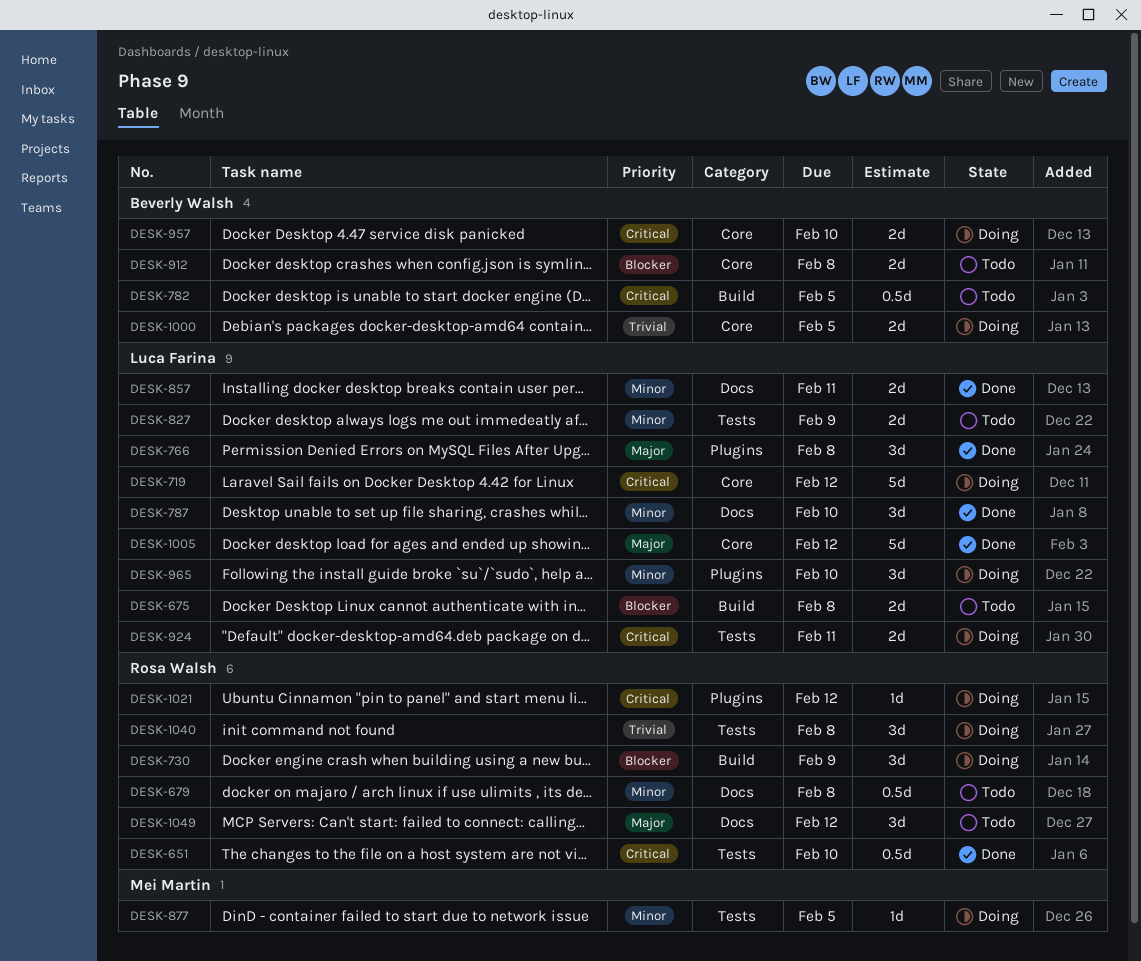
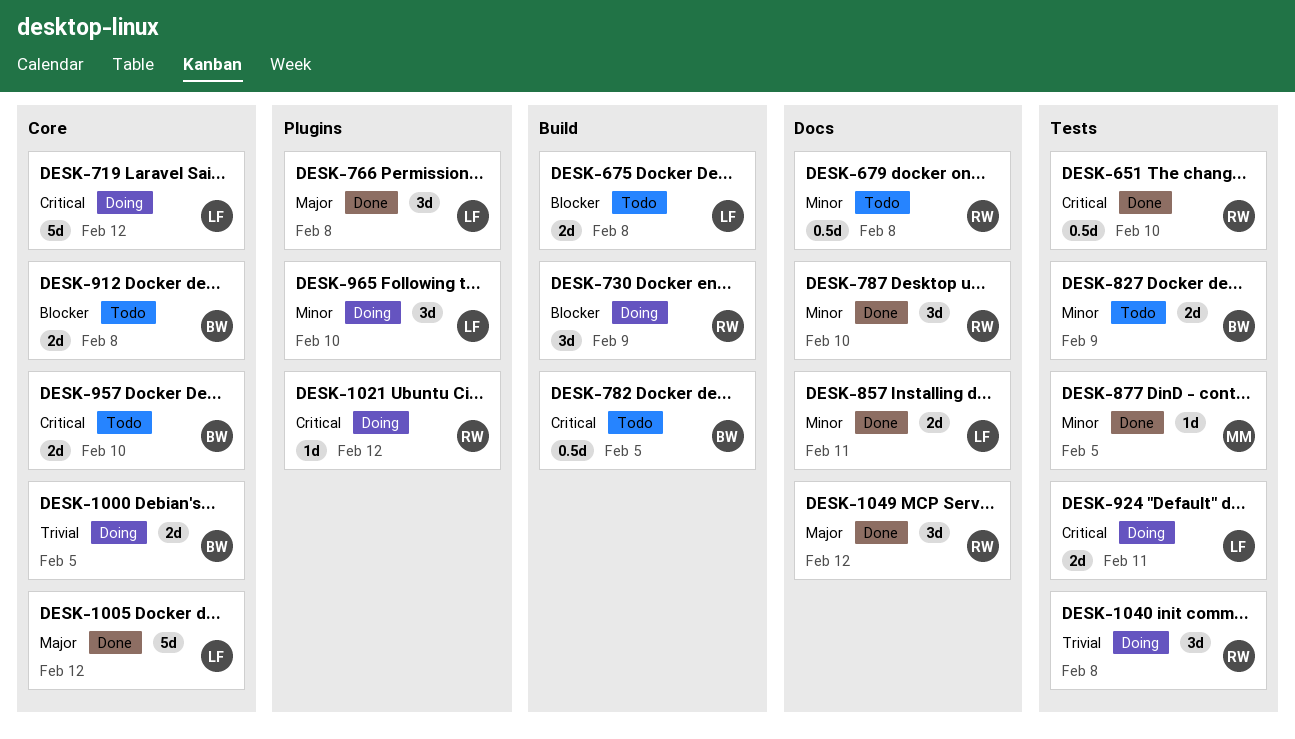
DESK-787, owner: Luca Farina -> Rosa Walsh
DESK-827, owner: Luca Farina -> Beverly Walsh
DESK-877, status: Doing -> Done
DESK-957, status: Doing -> Todo
DESK-1049, status: Todo -> Done

